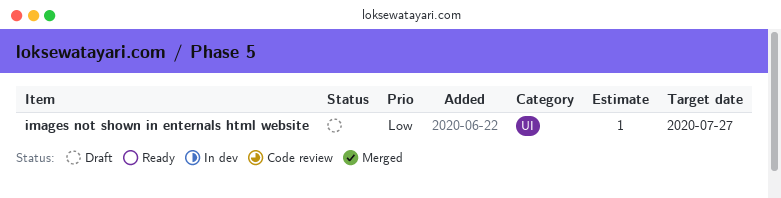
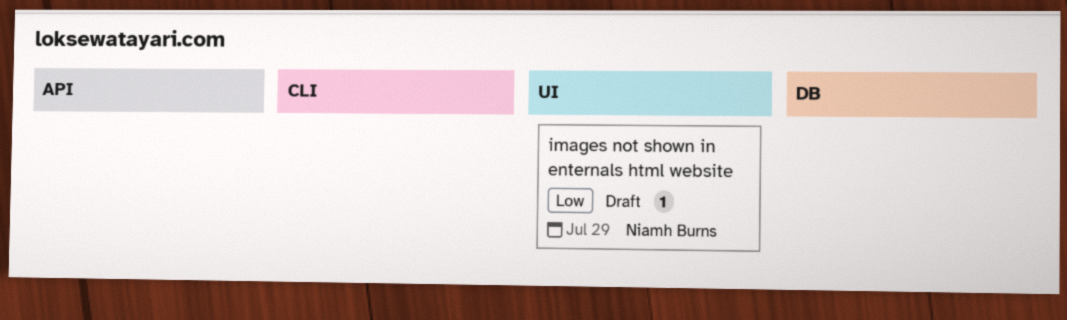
images not shown in enternals html website, due: Jul 27 -> Jul 29

